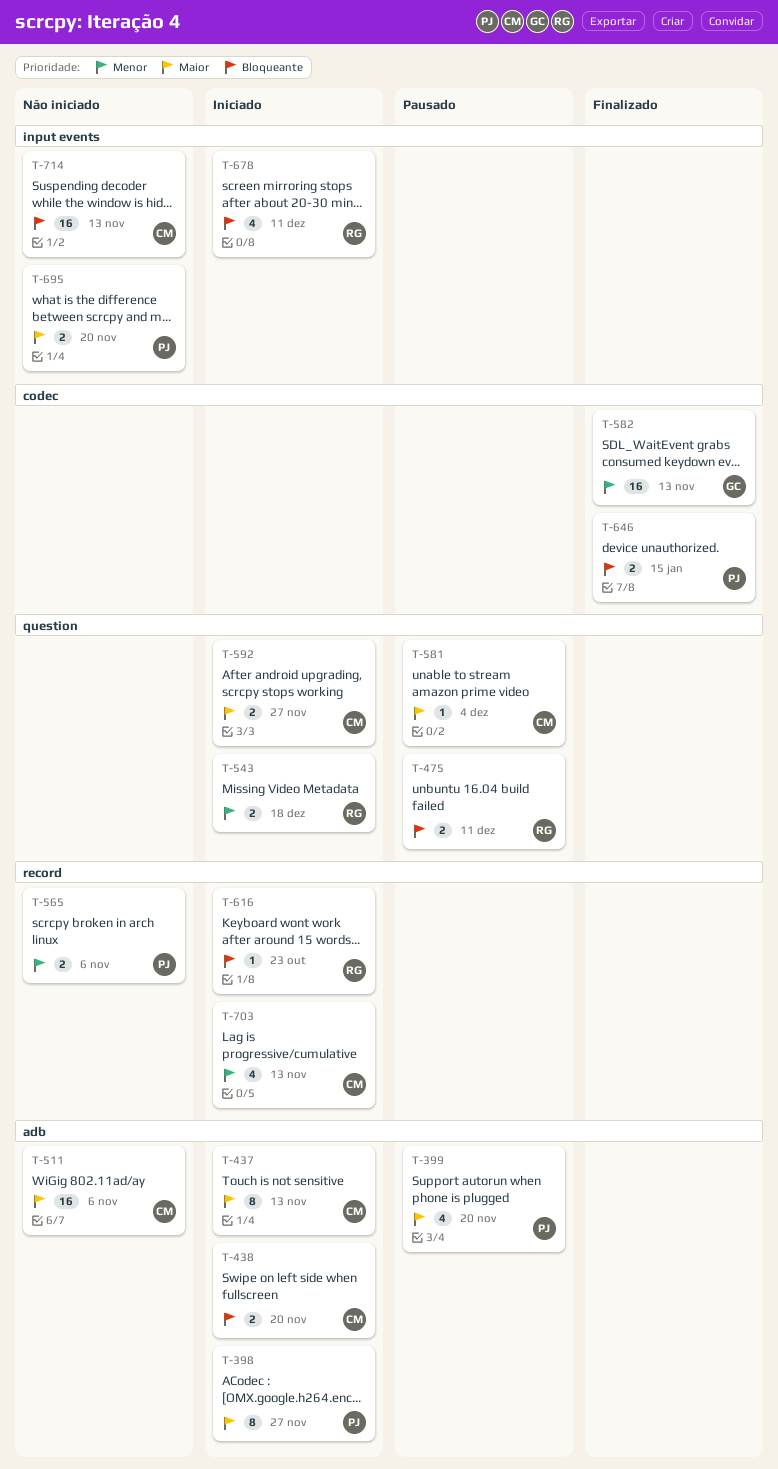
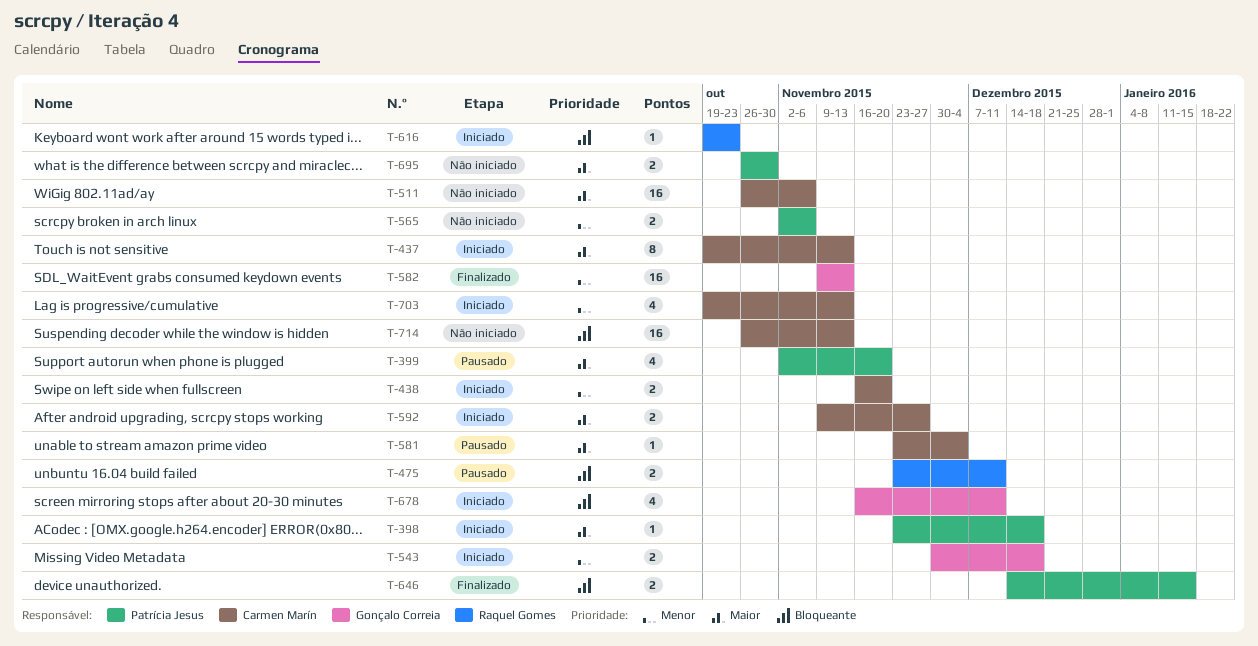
T-398, estimate: 8 -> 1
T-398, due: Nov 27 -> Dec 18
T-438, priority: Bloqueante -> Menor
T-543, owner: Raquel Gomes -> Gonçalo Correia
T-678, owner: Raquel Gomes -> Gonçalo Correia
T-695, due: Nov 20 -> Oct 30

